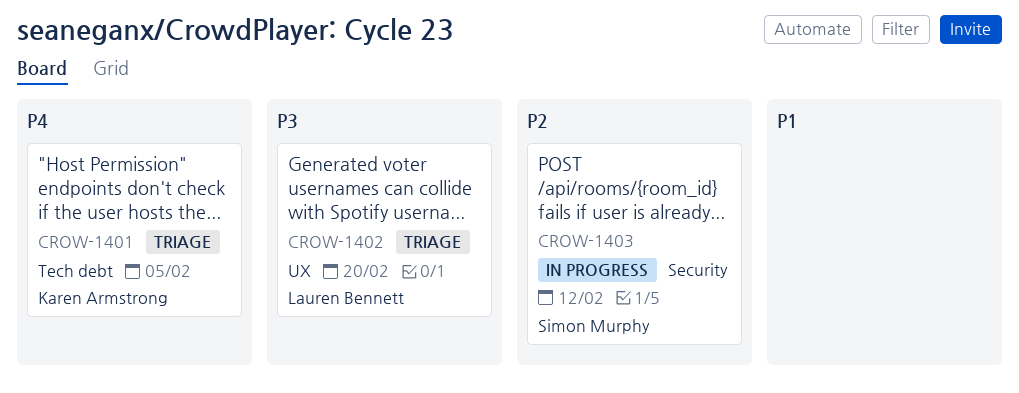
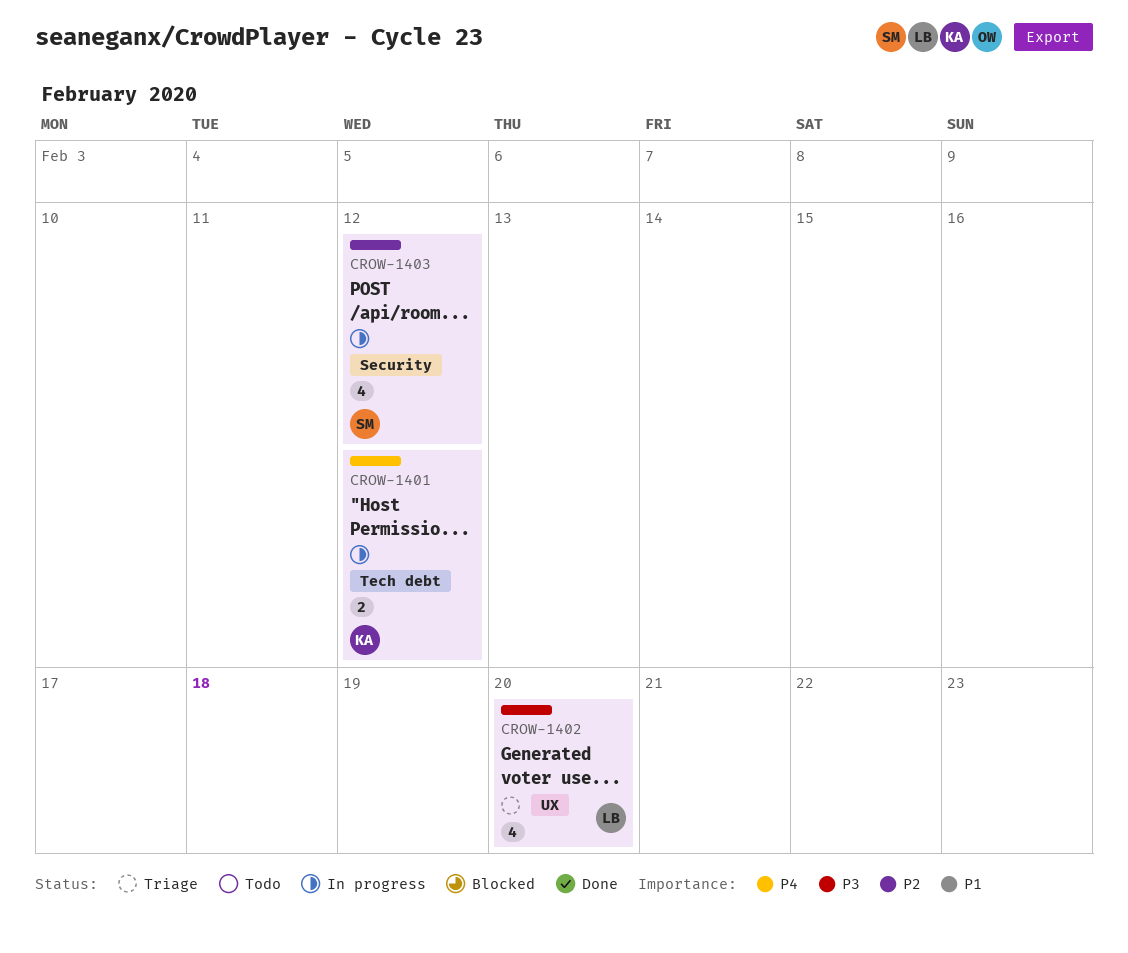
CROW-1401, status: Triage -> In progress
CROW-1401, due: Feb 5 -> Feb 12

